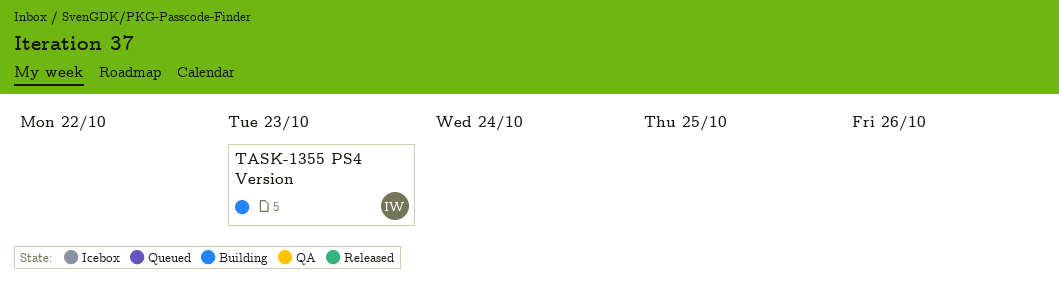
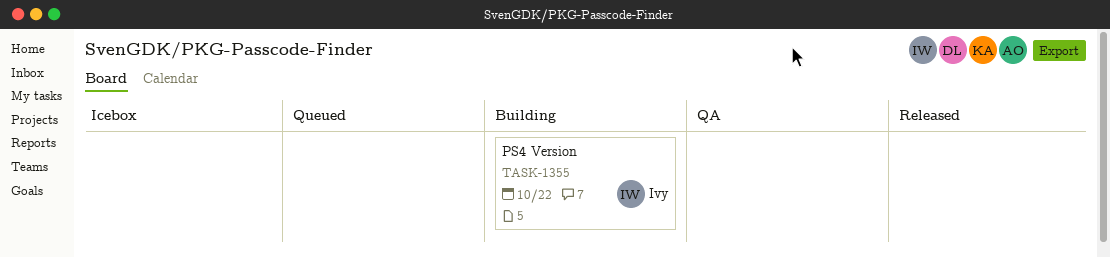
TASK-1355, due: Oct 23 -> Oct 22

